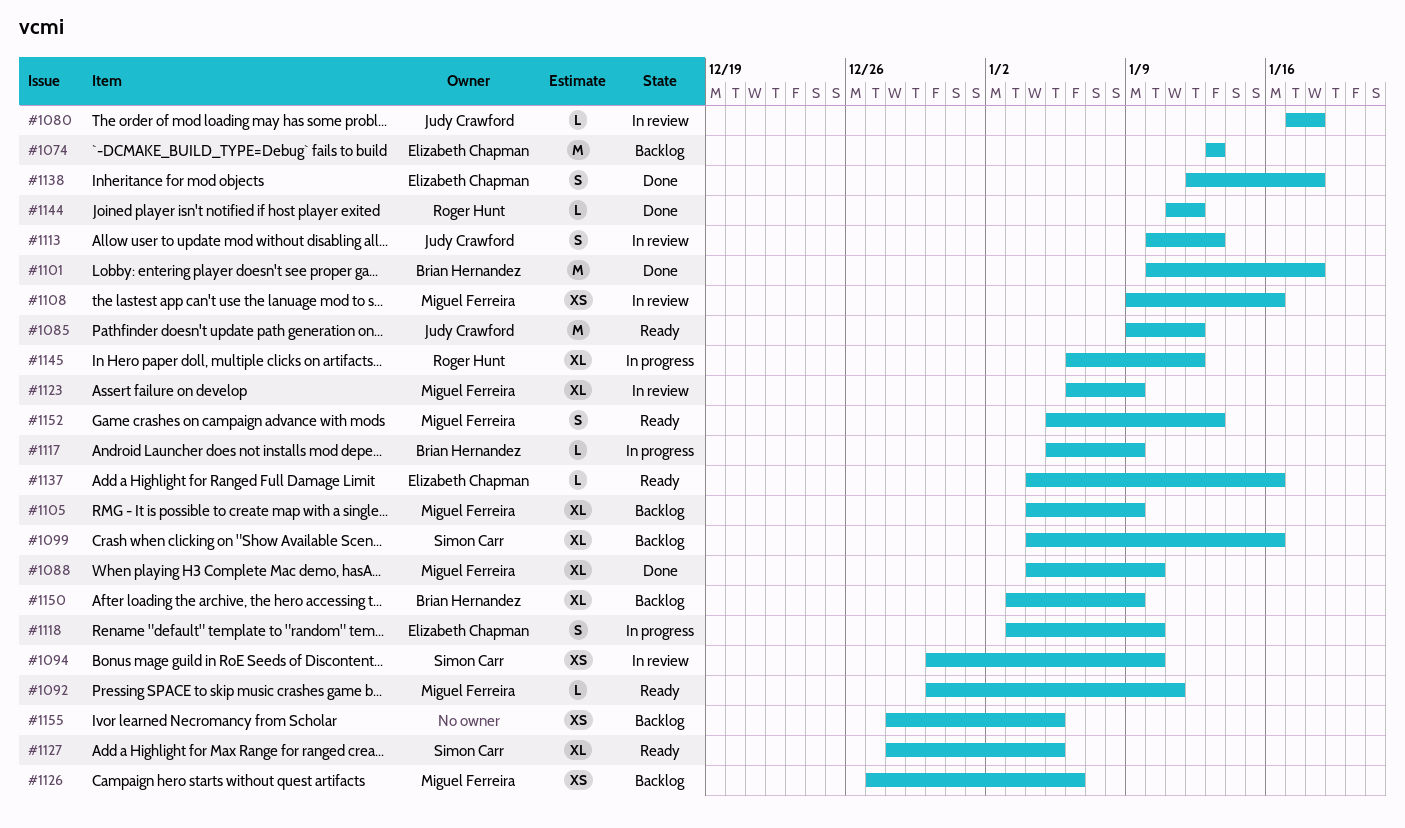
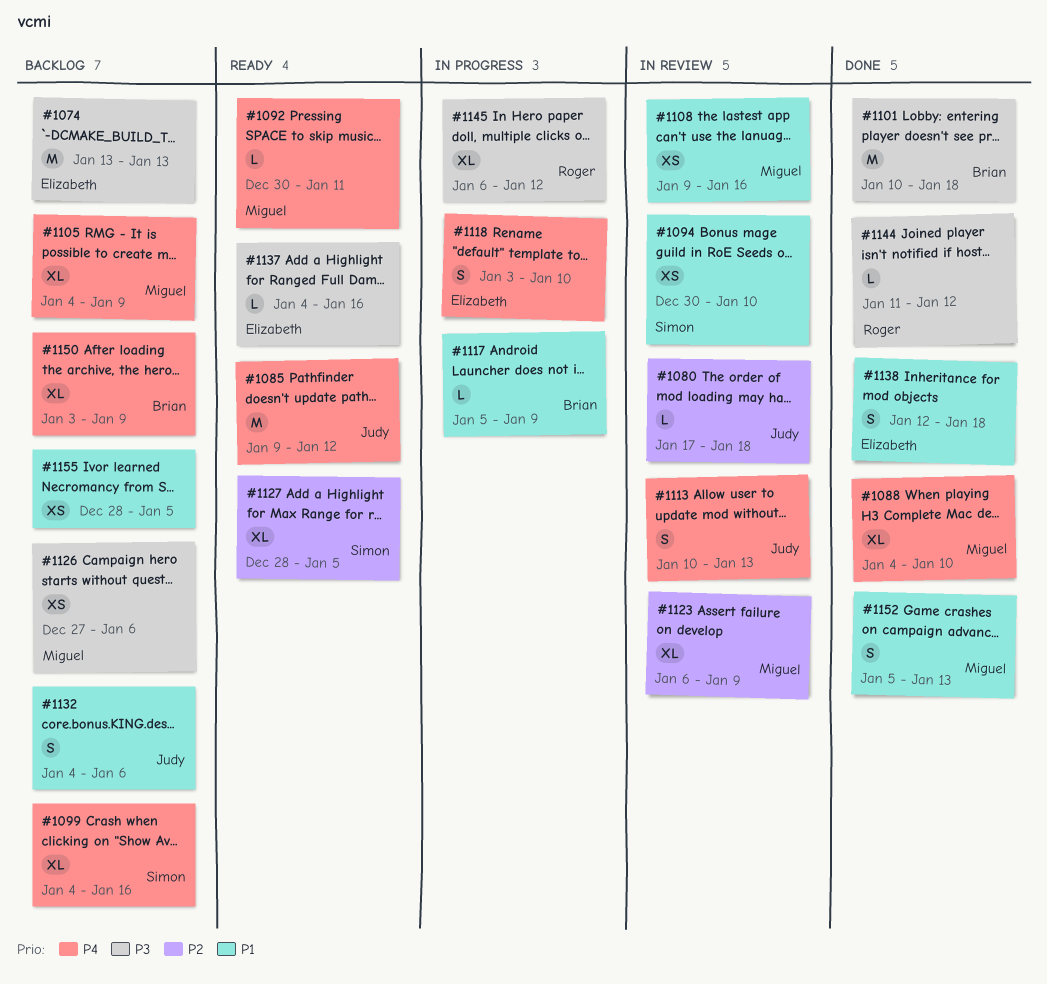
#1132: none -> present
#1152, status: Ready -> Done

